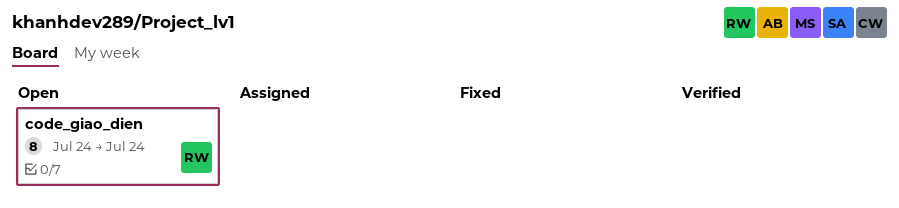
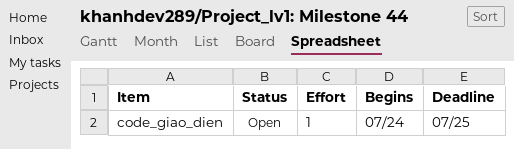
code_giao_dien, estimate: 8 -> 1
code_giao_dien, due: Jul 24 -> Jul 25

